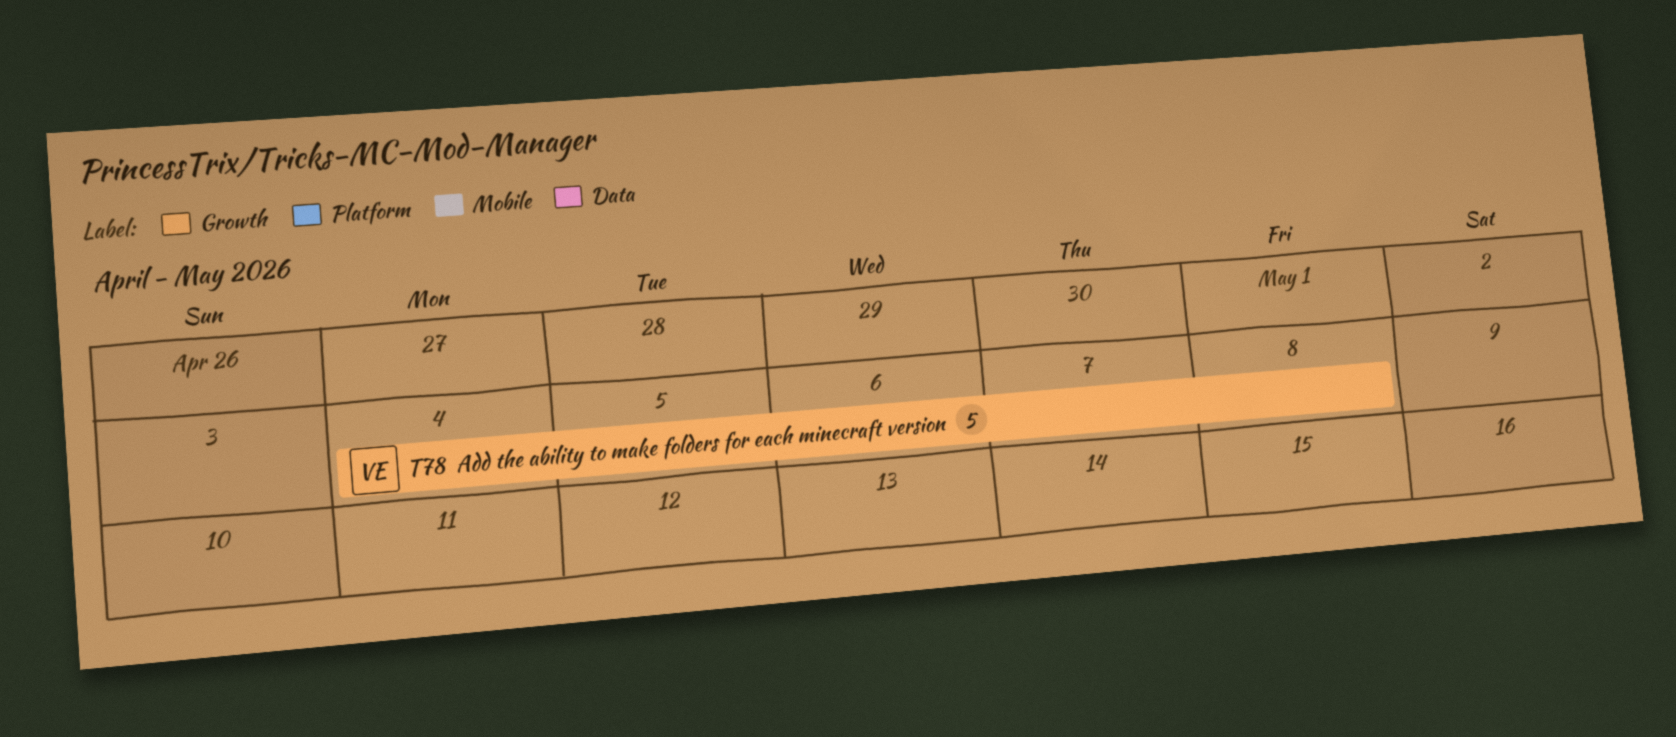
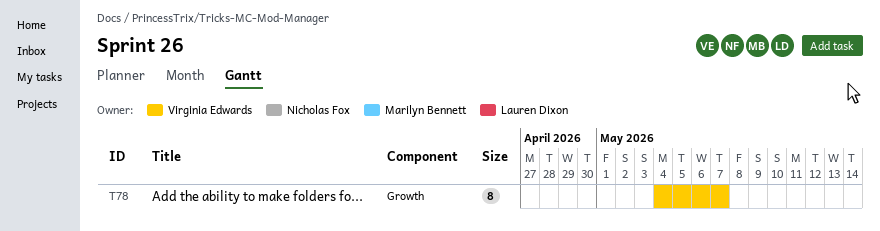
T78, estimate: 5 -> 8
T78, due: May 8 -> May 7

